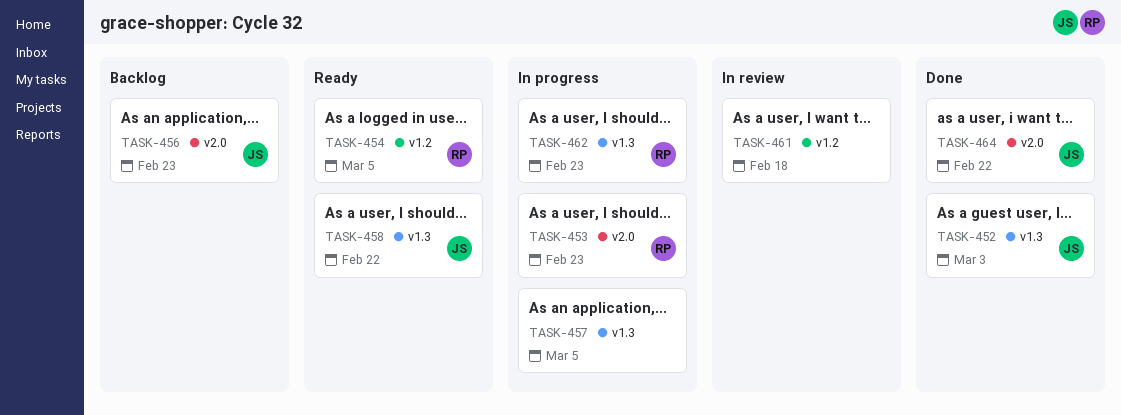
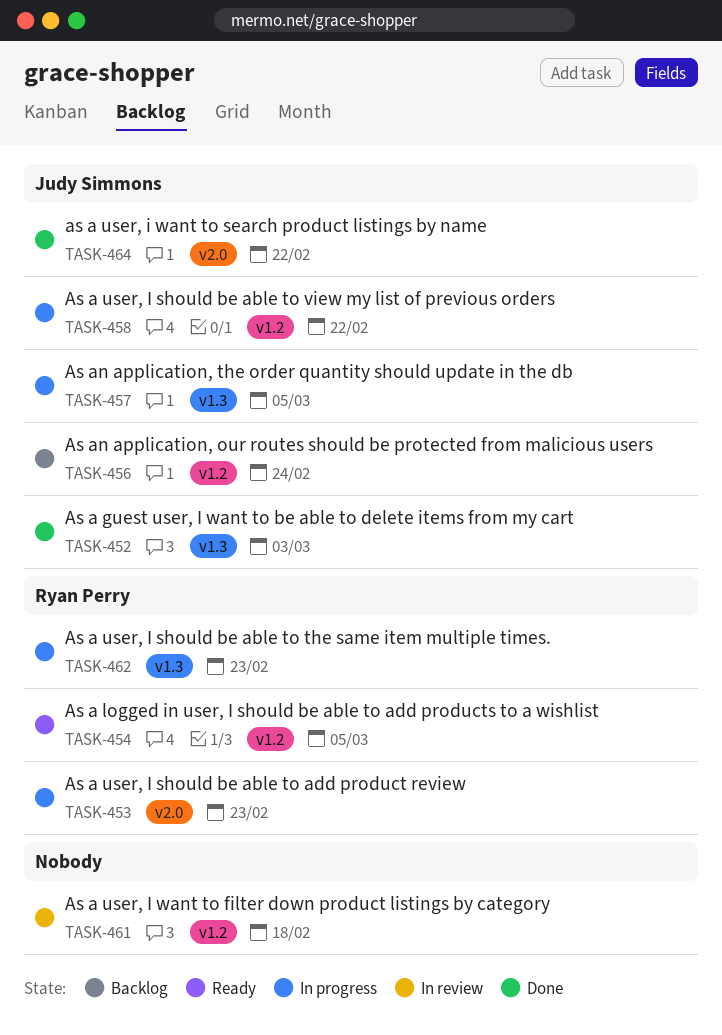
TASK-456, label: v2.0 -> v1.2
TASK-456, due: Feb 23 -> Feb 24
TASK-457, owner: none -> Judy Simmons
TASK-458, status: Ready -> In progress
TASK-458, label: v1.3 -> v1.2

